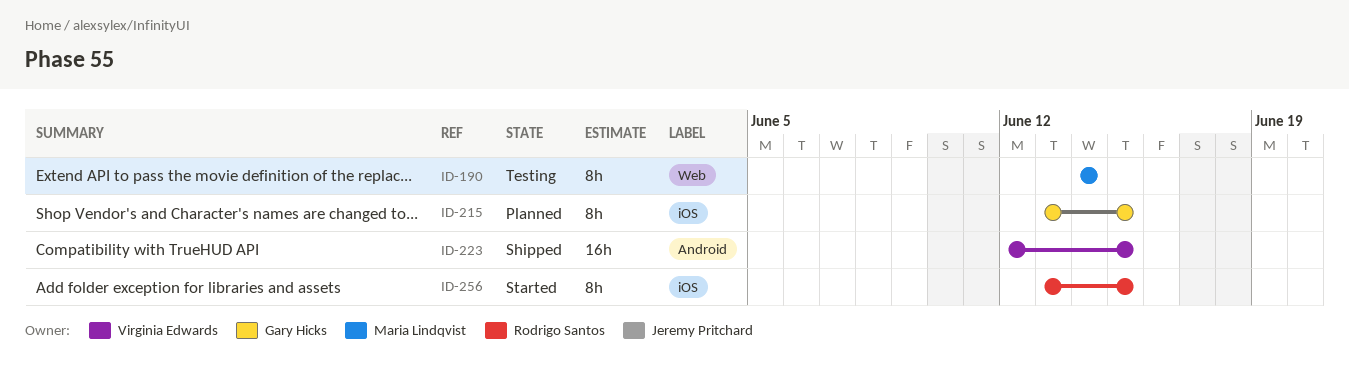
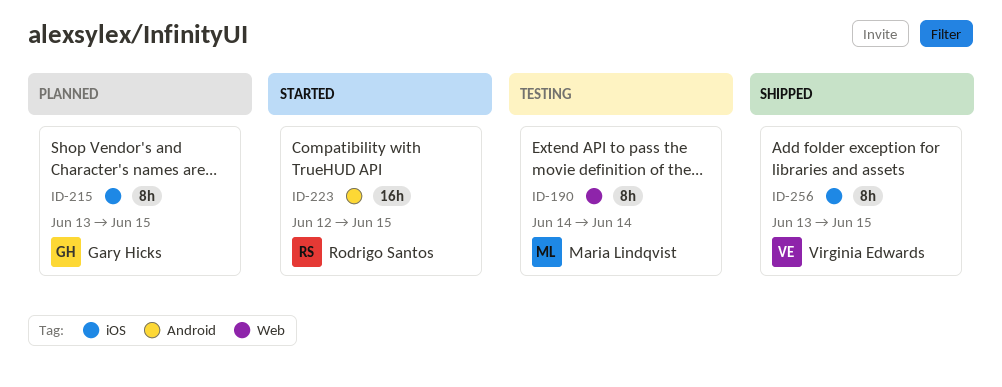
ID-223, status: Shipped -> Started
ID-223, owner: Virginia Edwards -> Rodrigo Santos
ID-256, status: Started -> Shipped
ID-256, owner: Rodrigo Santos -> Virginia Edwards

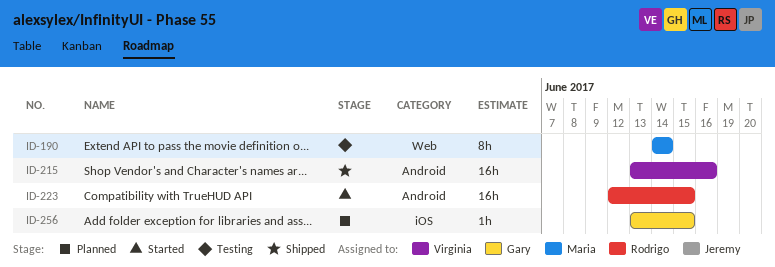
ID-215, status: Planned -> Shipped
ID-215, owner: Gary Hicks -> Virginia Edwards
ID-215, label: iOS -> Android
ID-215, estimate: 8h -> 16h
ID-215, due: Jun 15 -> Jun 16
ID-256, status: Shipped -> Planned
ID-256, owner: Virginia Edwards -> Gary Hicks
ID-256, estimate: 8h -> 1h

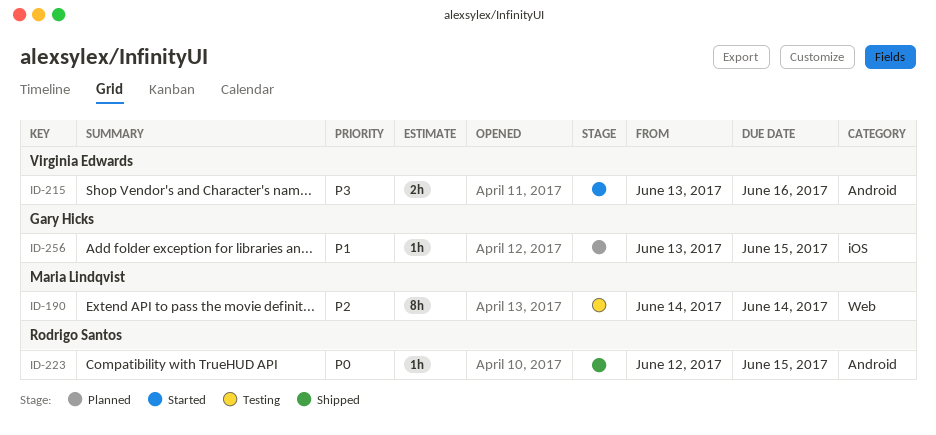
ID-215, status: Shipped -> Started
ID-215, estimate: 16h -> 2h
ID-223, status: Started -> Shipped
ID-223, estimate: 16h -> 1h

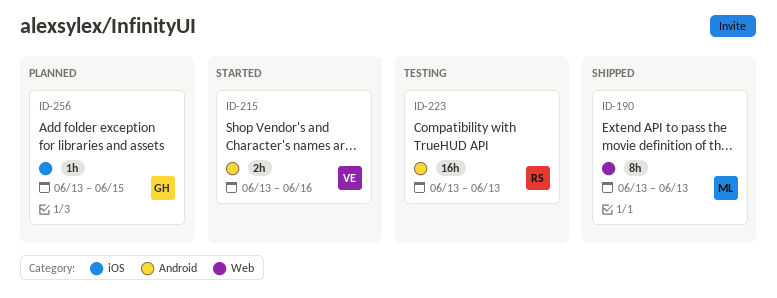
ID-190, status: Testing -> Shipped
ID-190, start: Jun 14 -> Jun 13
ID-190, due: Jun 14 -> Jun 13
ID-223, status: Shipped -> Testing
ID-223, estimate: 1h -> 16h
ID-223, start: Jun 12 -> Jun 13
ID-223, due: Jun 15 -> Jun 13

